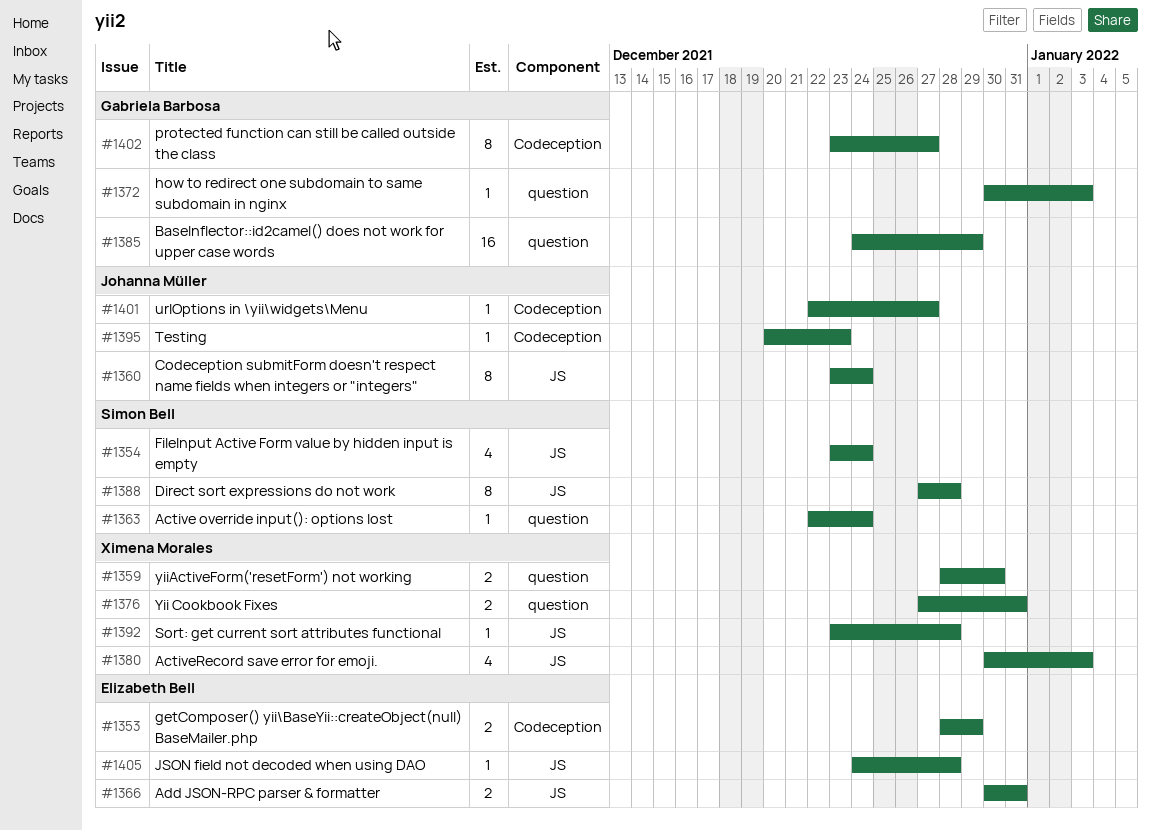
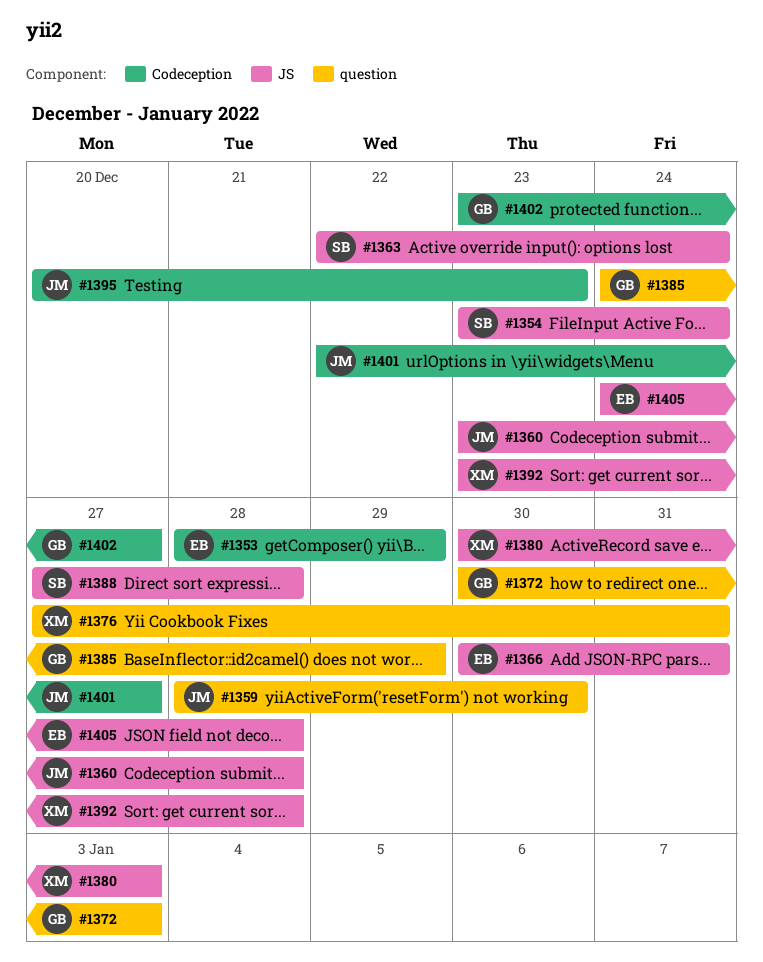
#1359, owner: Ximena Morales -> Johanna Müller
#1360, due: Dec 24 -> Dec 28
#1363, label: question -> JS

